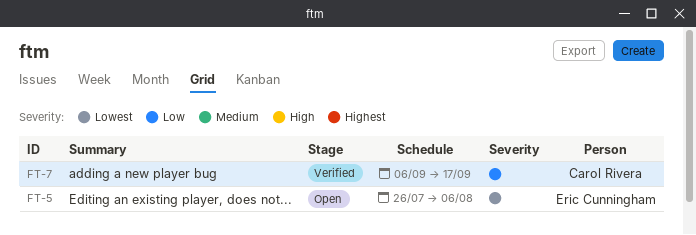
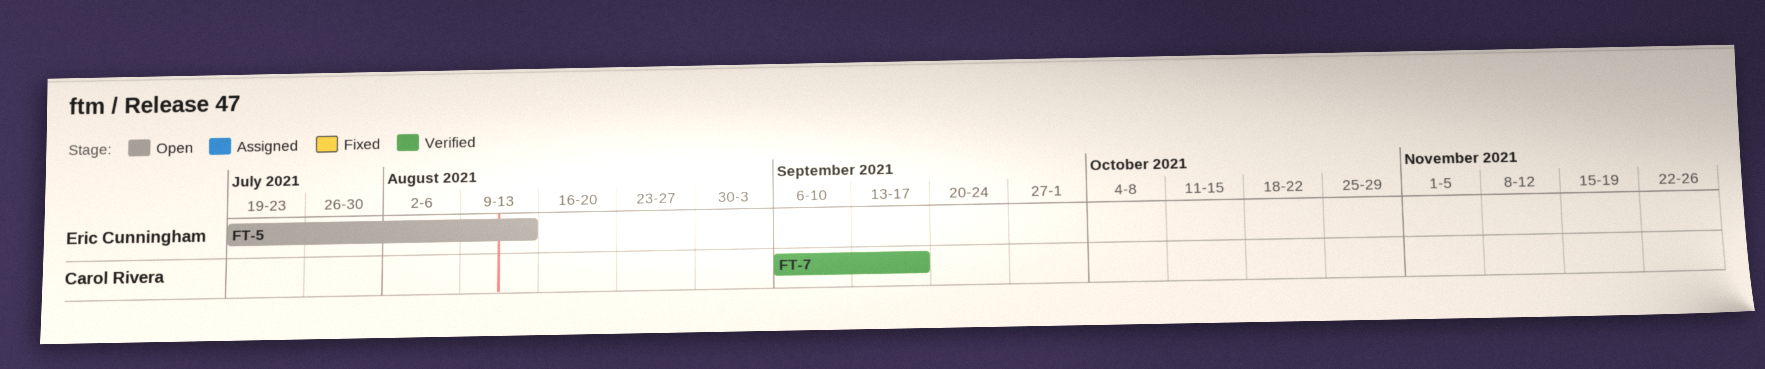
FT-5, start: Jul 26 -> Jul 19
FT-5, due: Aug 6 -> Aug 13

